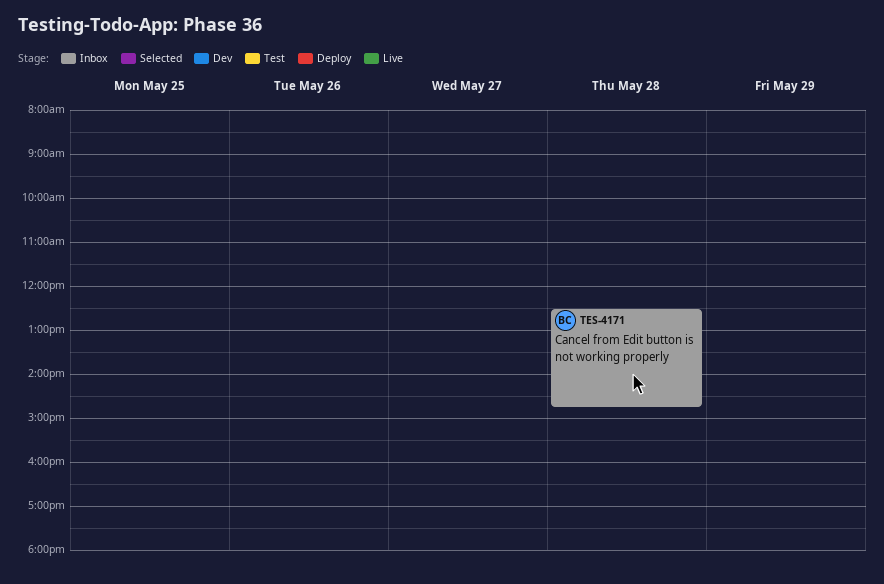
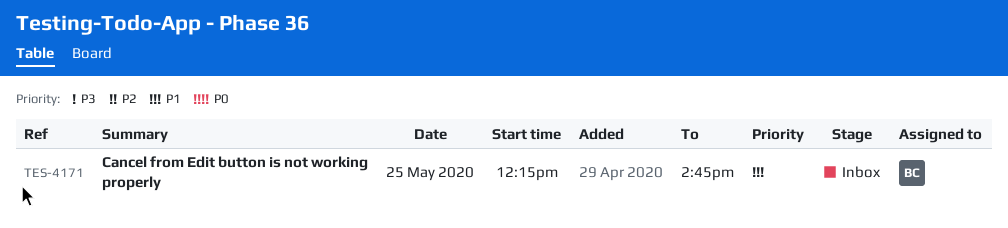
TES-4171, day: May 28 -> May 25
TES-4171, begins: 12:30 -> 12:15

